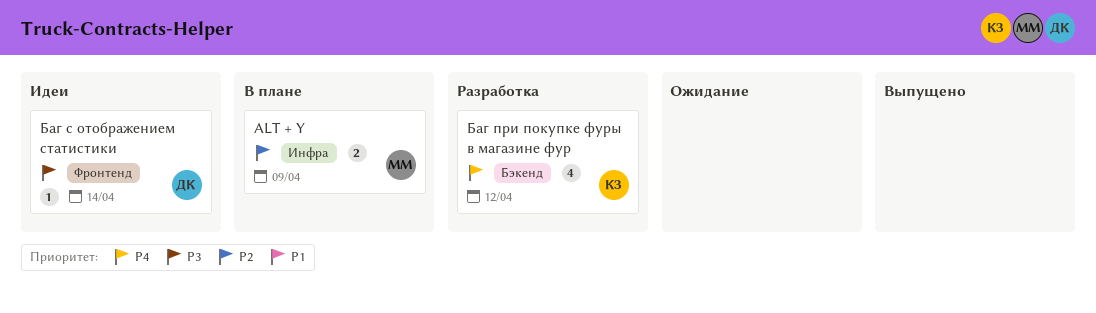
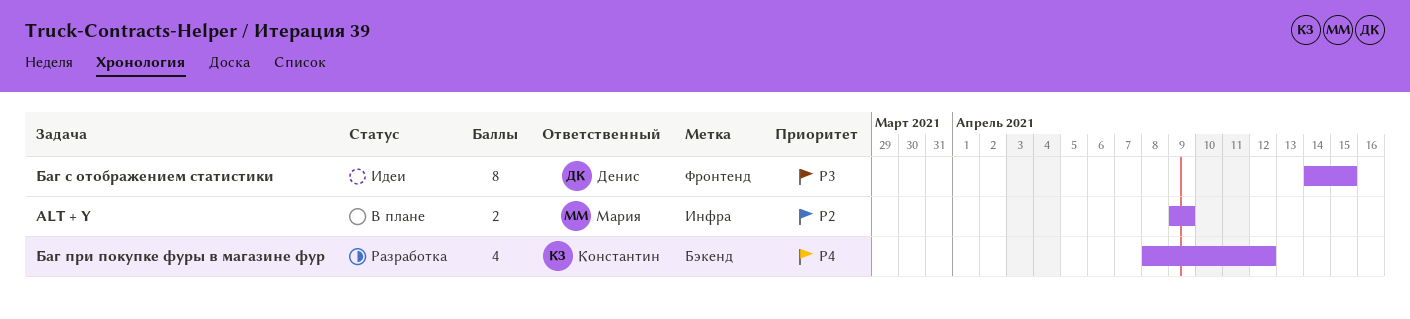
Баг с отображением статистики, estimate: 1 -> 8
Баг с отображением статистики, due: Apr 14 -> Apr 15

